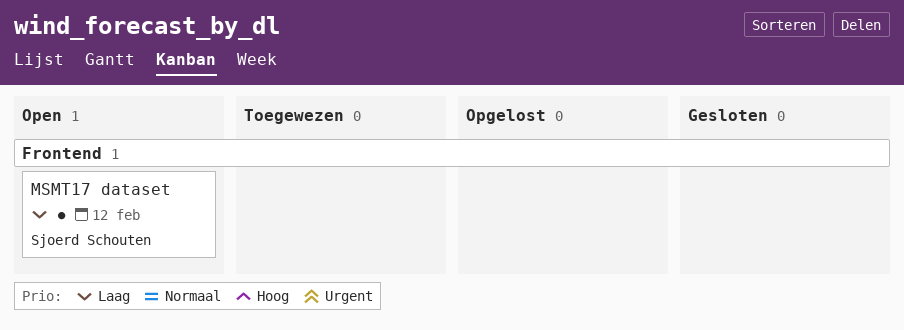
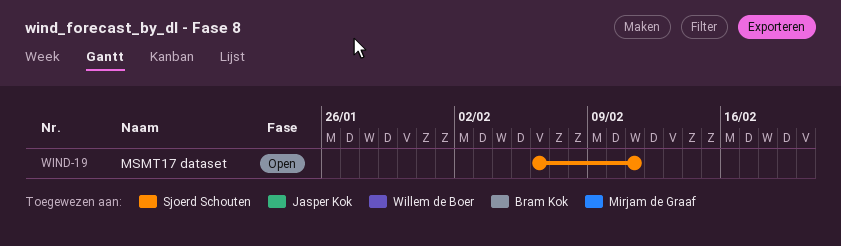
MSMT17 dataset, due: Feb 12 -> Feb 11

